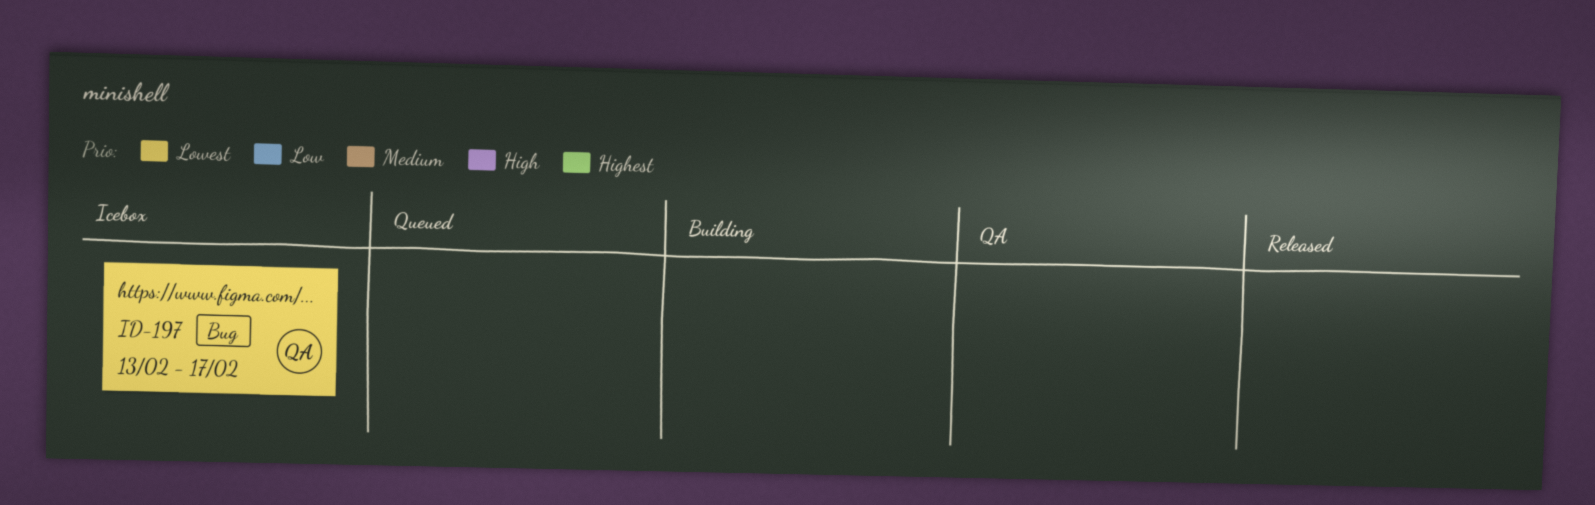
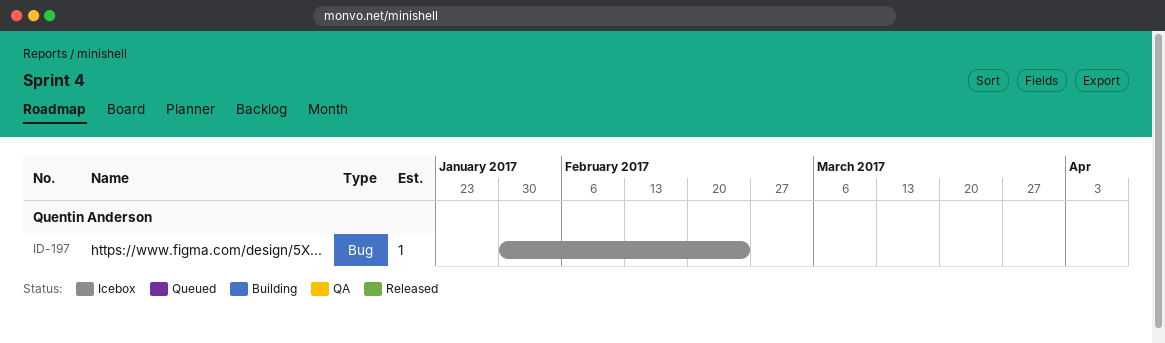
ID-197, start: Feb 13 -> Jan 30
ID-197, due: Feb 17 -> Feb 24

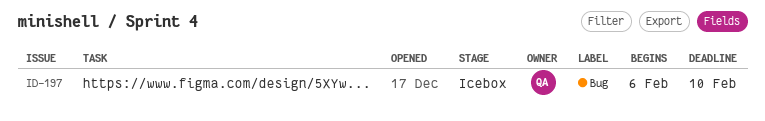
ID-197, start: Jan 30 -> Feb 6
ID-197, due: Feb 24 -> Feb 10

